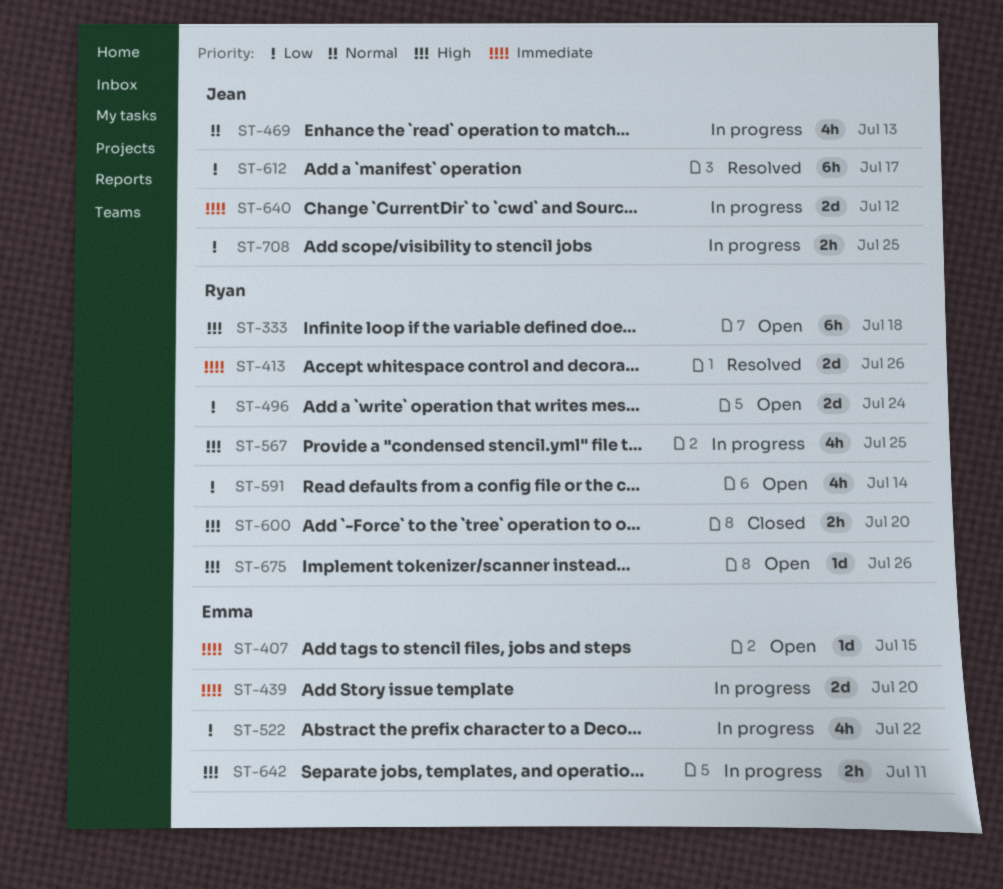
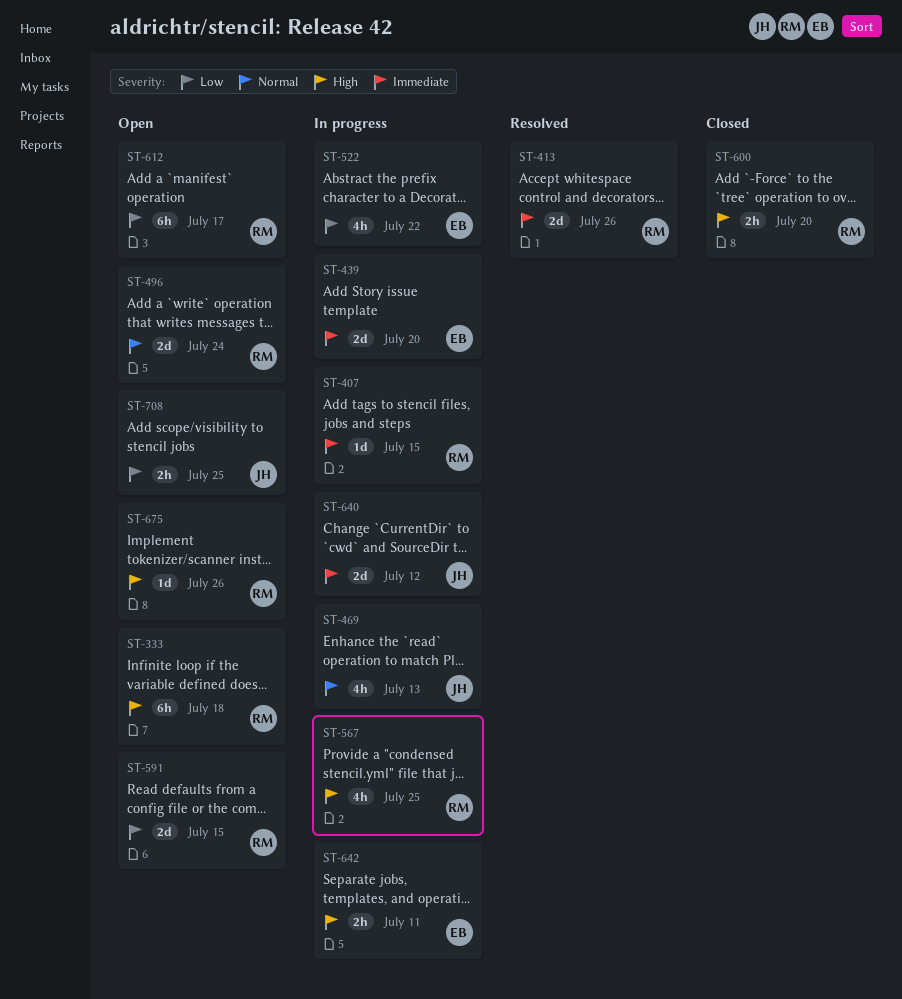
ST-407, status: Open -> In progress
ST-407, owner: Emma -> Ryan
ST-496, priority: Low -> Normal
ST-591, estimate: 4h -> 2d
ST-591, due: Jul 14 -> Jul 15
ST-612, status: Resolved -> Open
ST-612, owner: Jean -> Ryan
ST-708, status: In progress -> Open

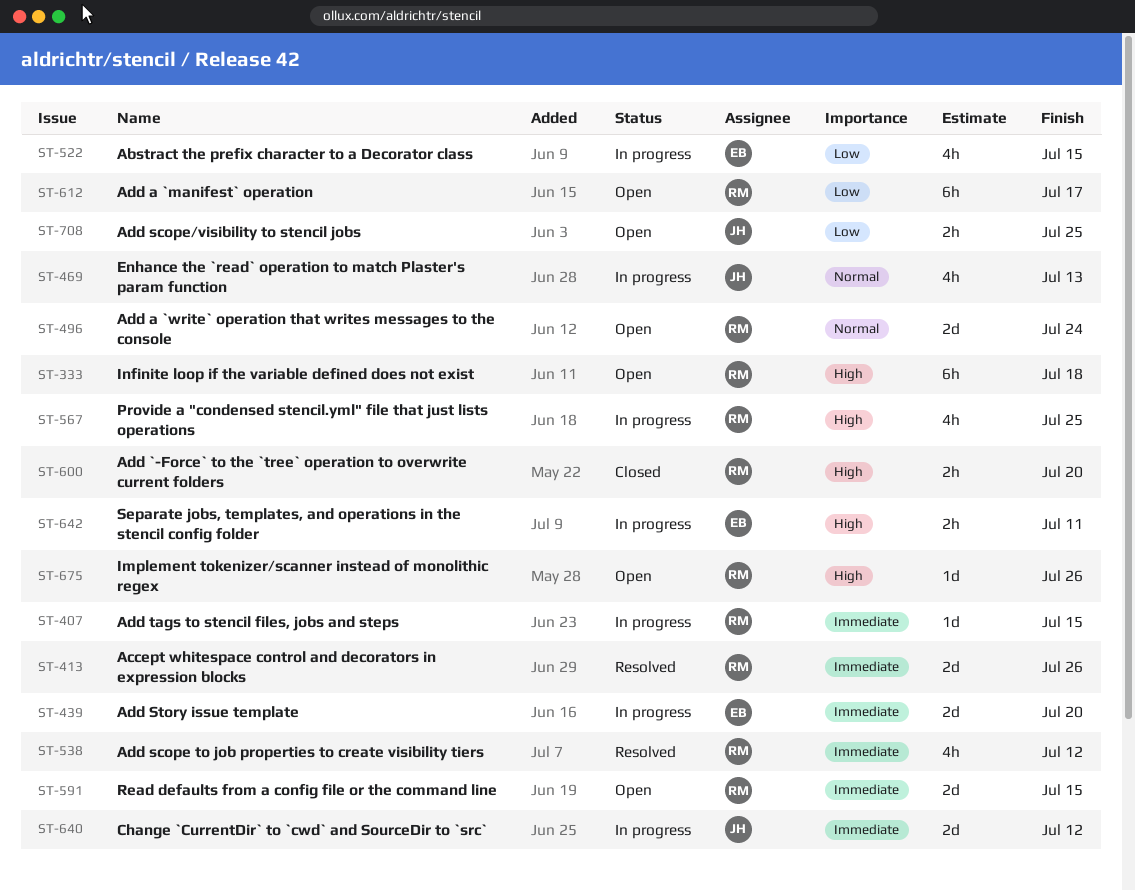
ST-522, due: Jul 22 -> Jul 15
ST-538: none -> present
ST-591, priority: Low -> Immediate

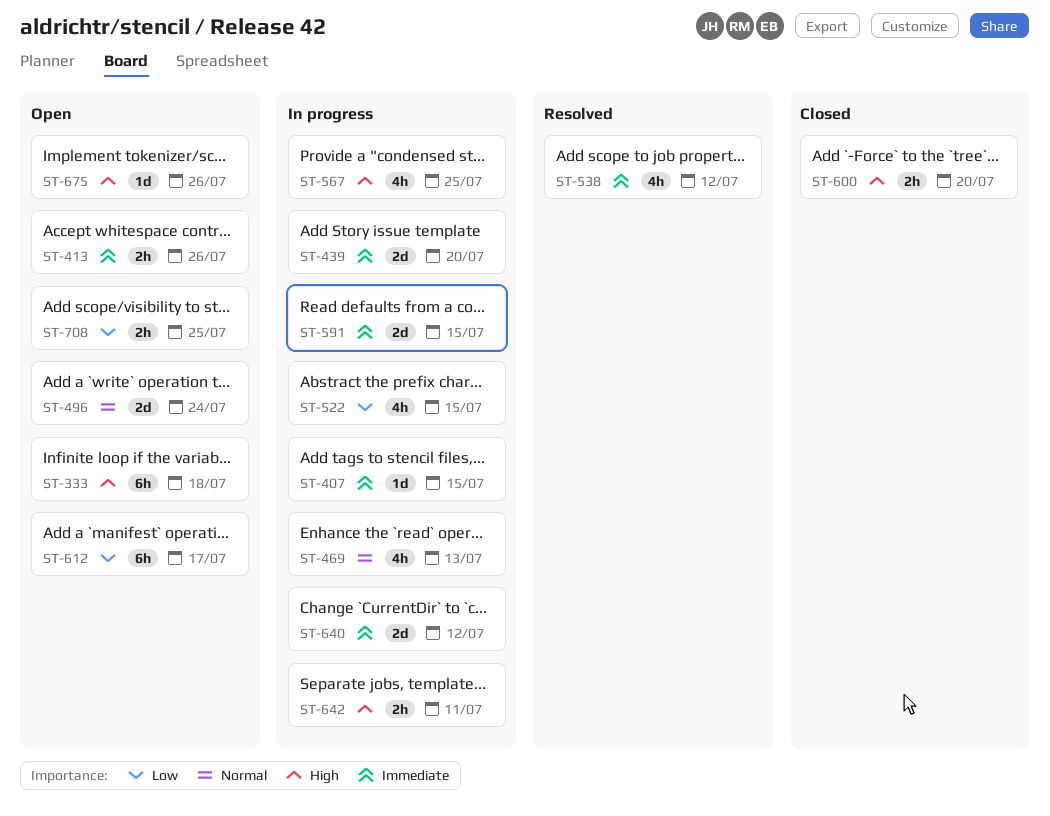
ST-413, status: Resolved -> Open
ST-413, estimate: 2d -> 2h
ST-591, status: Open -> In progress

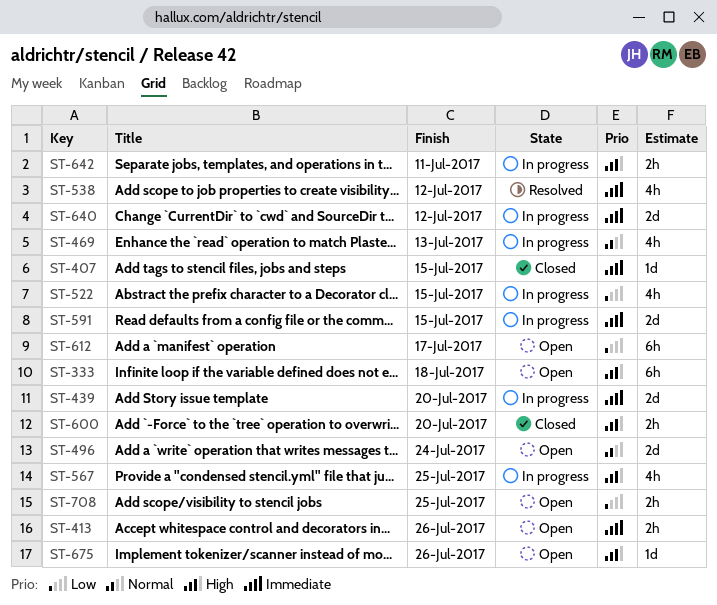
ST-407, status: In progress -> Closed

